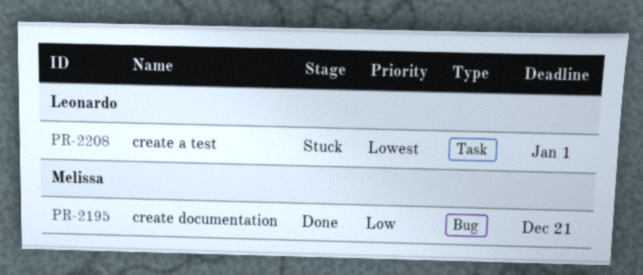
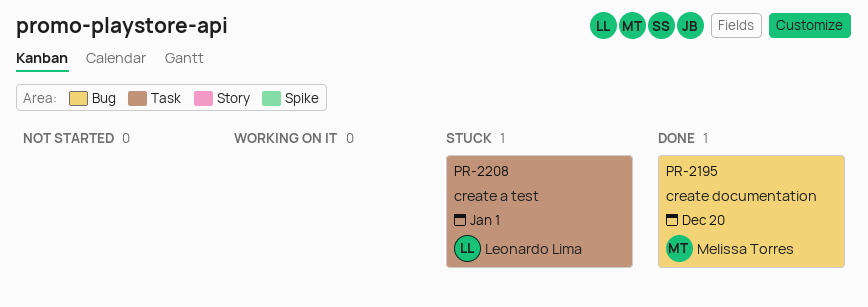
PR-2195, due: Dec 21 -> Dec 20

